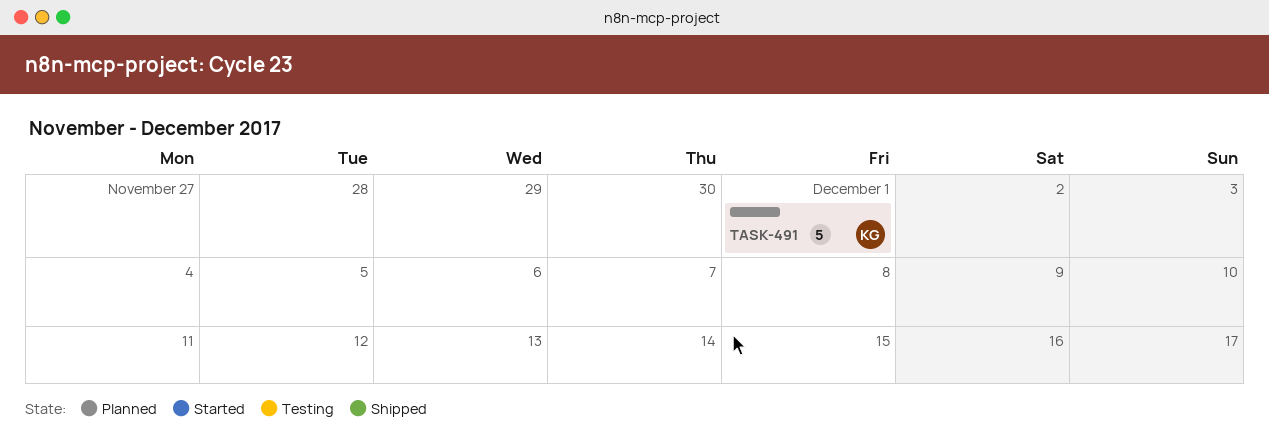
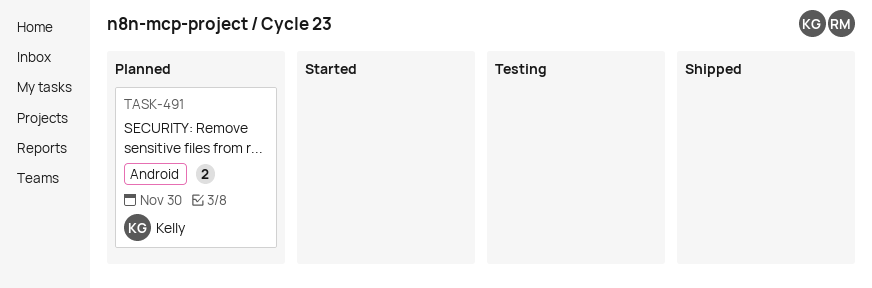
TASK-491, estimate: 5 -> 2
TASK-491, due: Dec 1 -> Nov 30

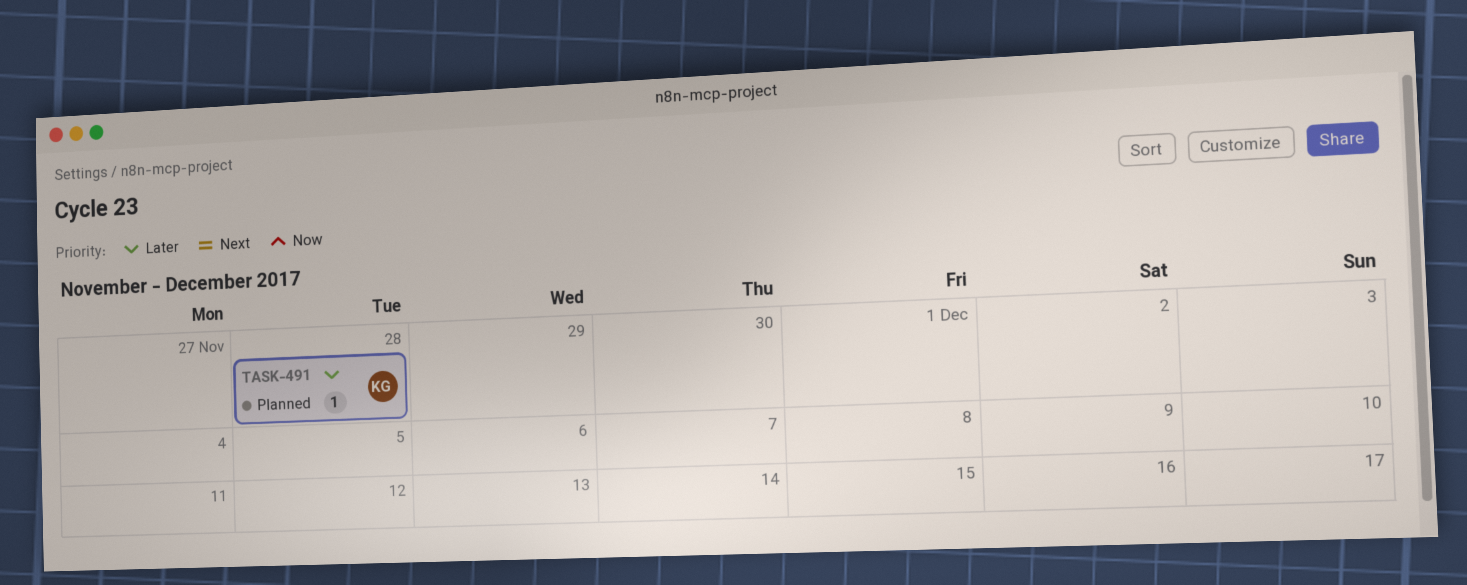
TASK-491, estimate: 2 -> 1
TASK-491, due: Nov 30 -> Nov 28

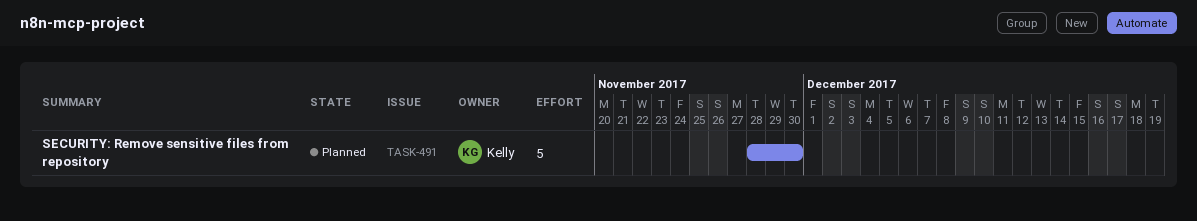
TASK-491, estimate: 1 -> 5
TASK-491, due: Nov 28 -> Nov 30

